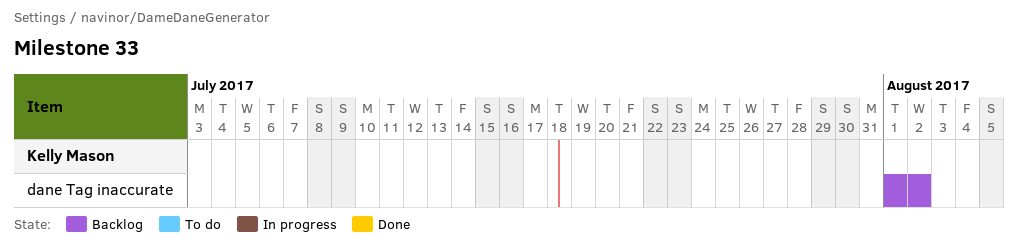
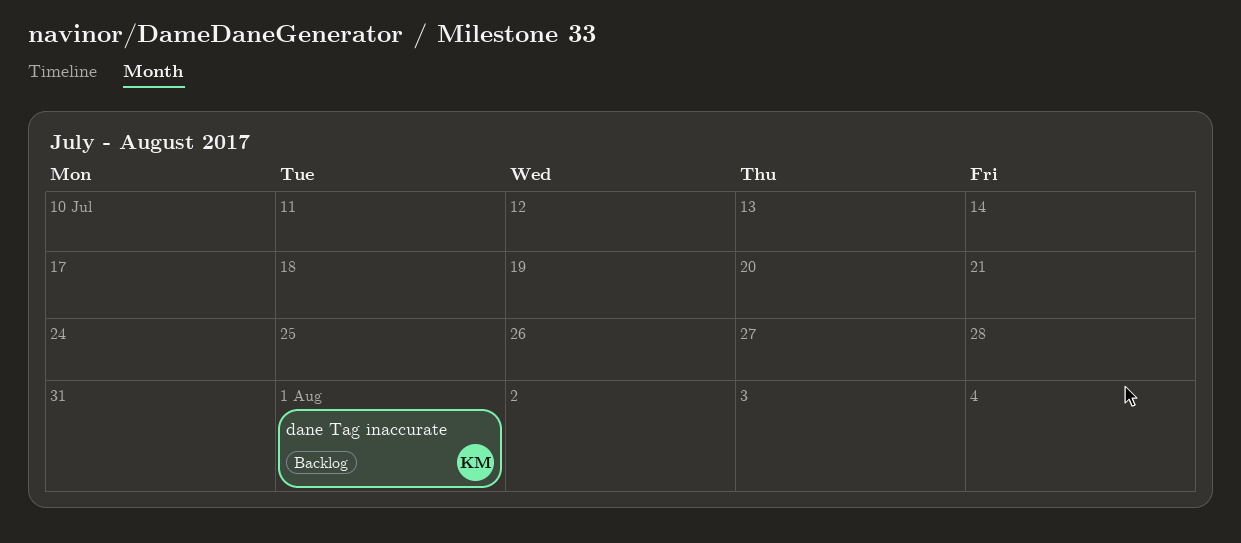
dane Tag inaccurate, due: Aug 2 -> Aug 1

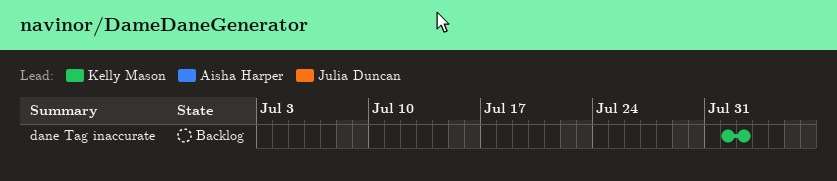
dane Tag inaccurate, due: Aug 1 -> Aug 2

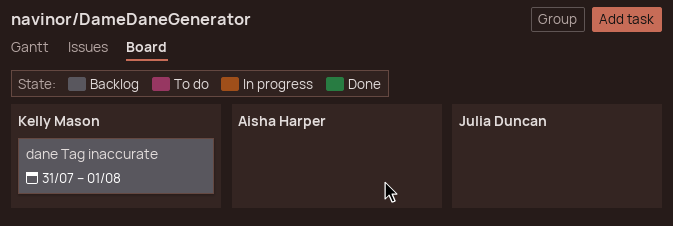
dane Tag inaccurate, start: Aug 1 -> Jul 31
dane Tag inaccurate, due: Aug 2 -> Aug 1

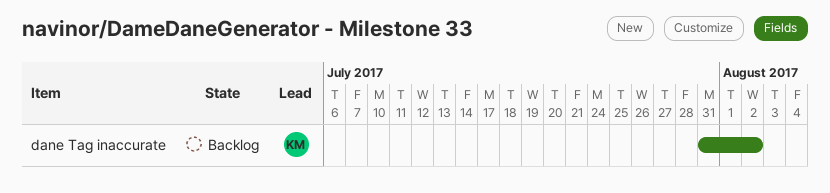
dane Tag inaccurate, due: Aug 1 -> Aug 2

